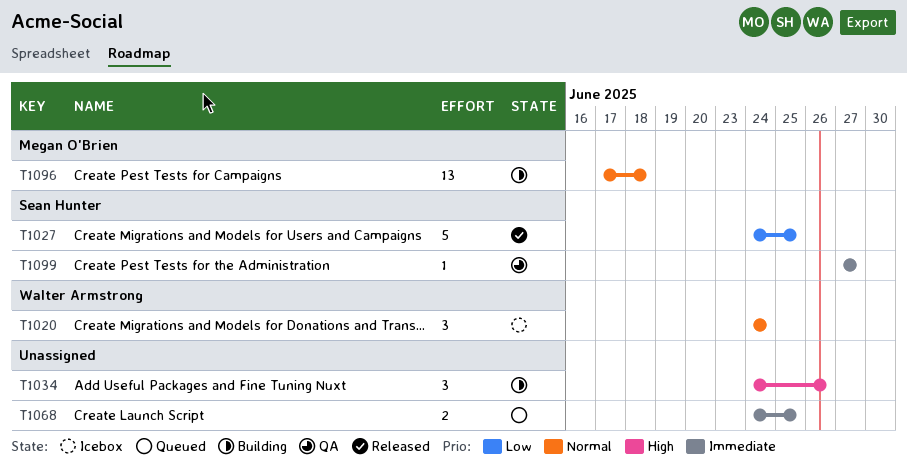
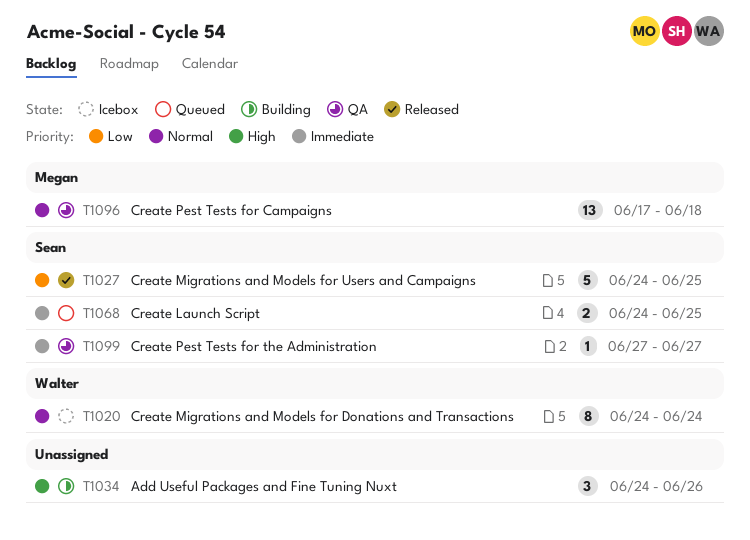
T1020, estimate: 3 -> 8
T1068, owner: none -> Sean Hunter
T1096, status: Building -> QA

